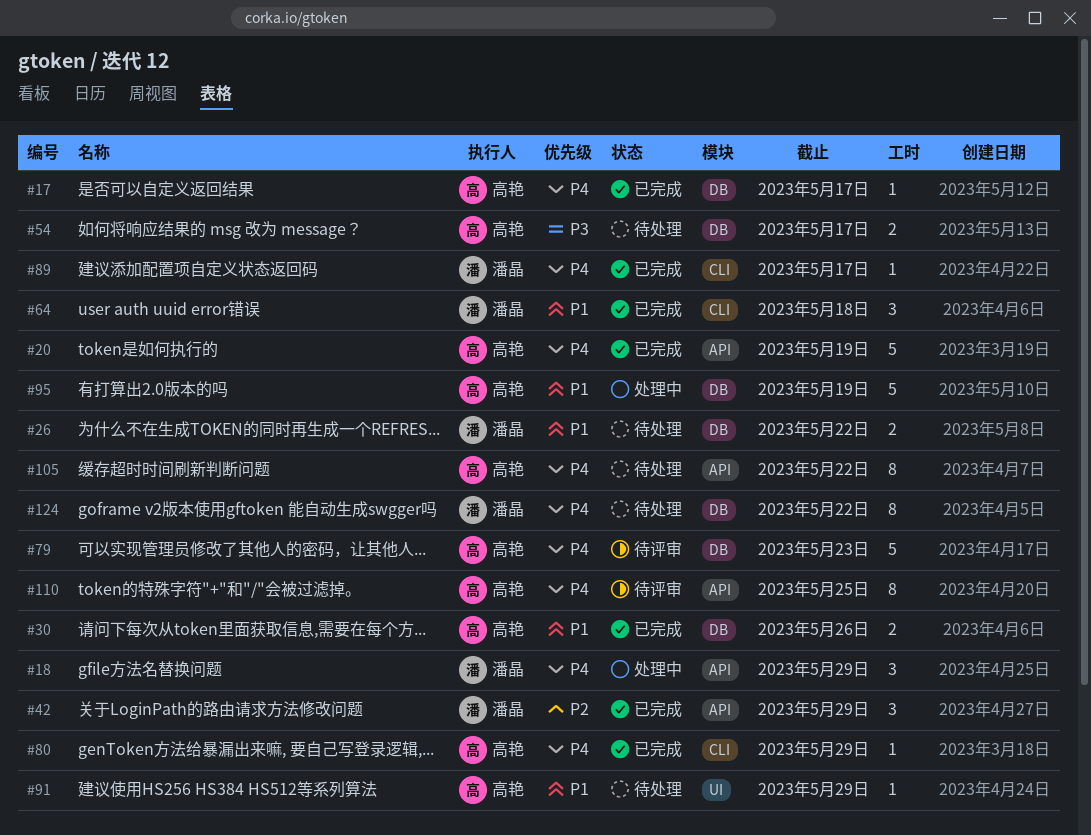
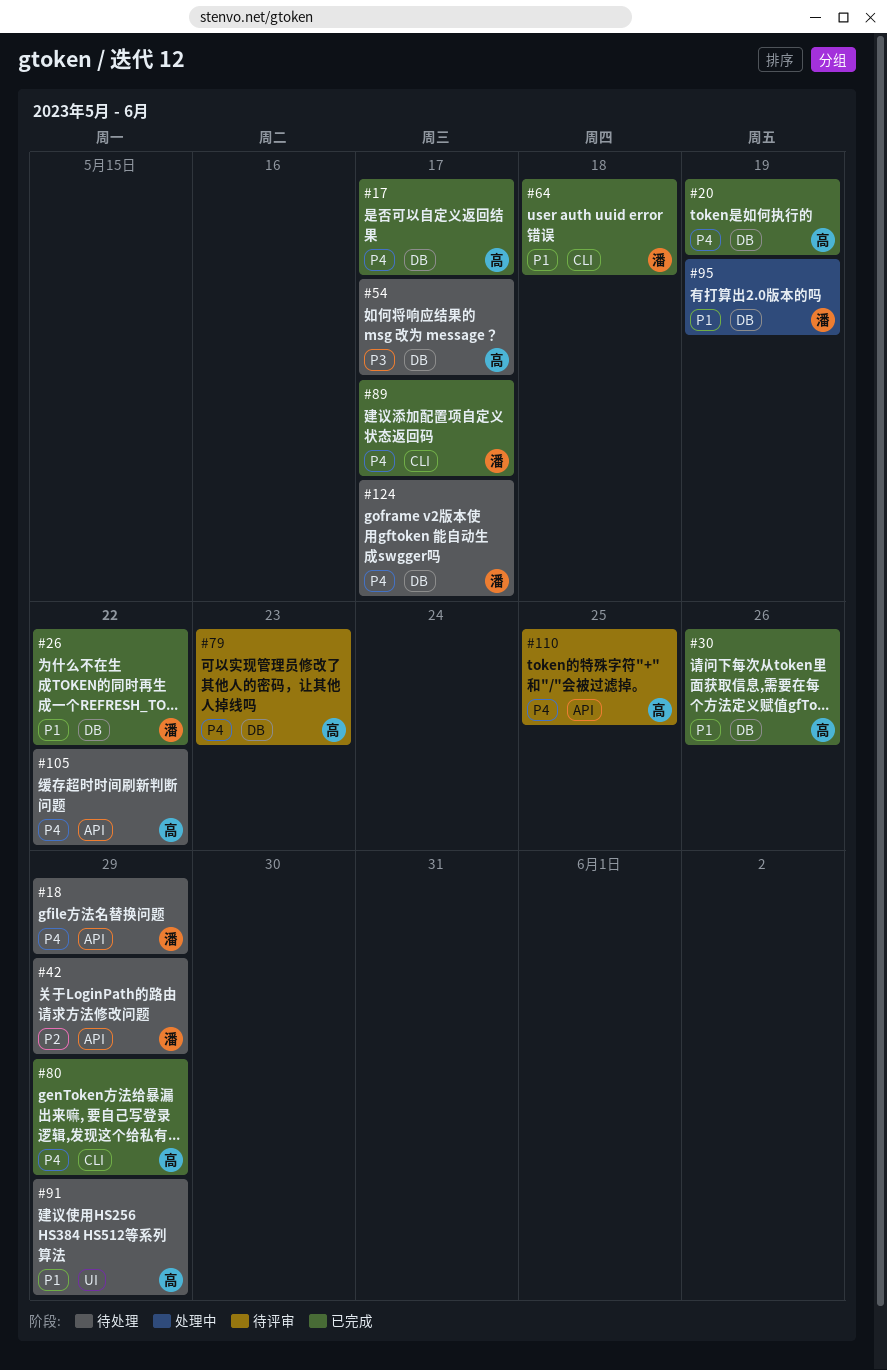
#18, status: 处理中 -> 待处理
#20, label: API -> DB
#26, status: 待处理 -> 已完成
#42, status: 已完成 -> 待处理
#95, owner: 高艳 -> 潘晶
#124, due: May 22 -> May 17

